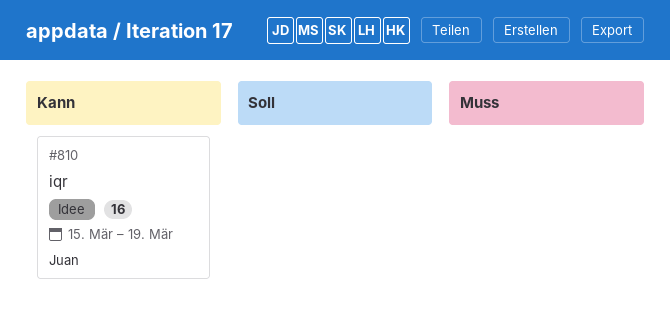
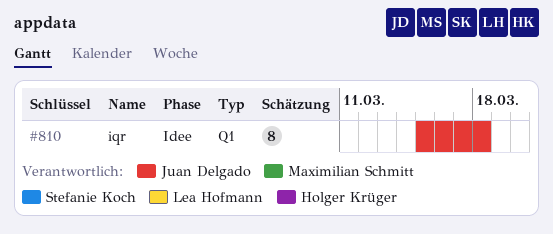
#810, estimate: 16 -> 8
#810, due: Mar 19 -> Mar 18

